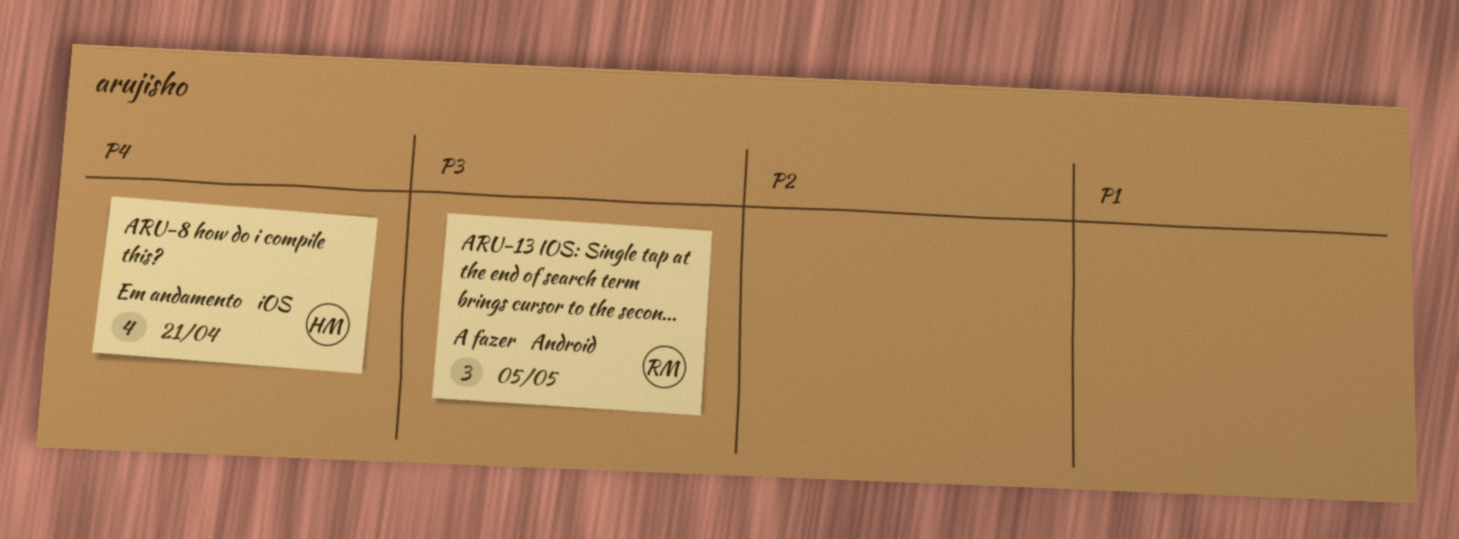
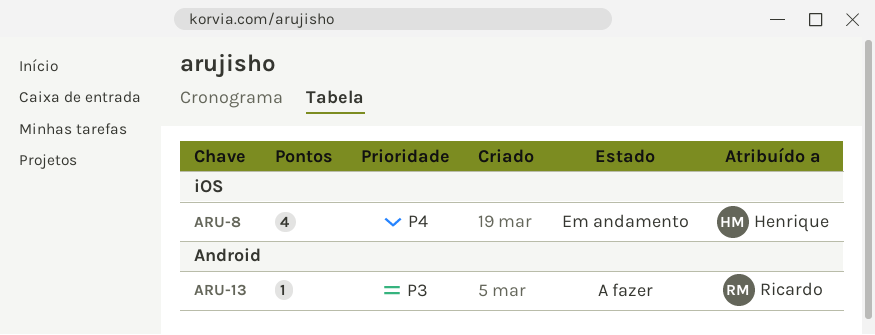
ARU-13, estimate: 3 -> 1

